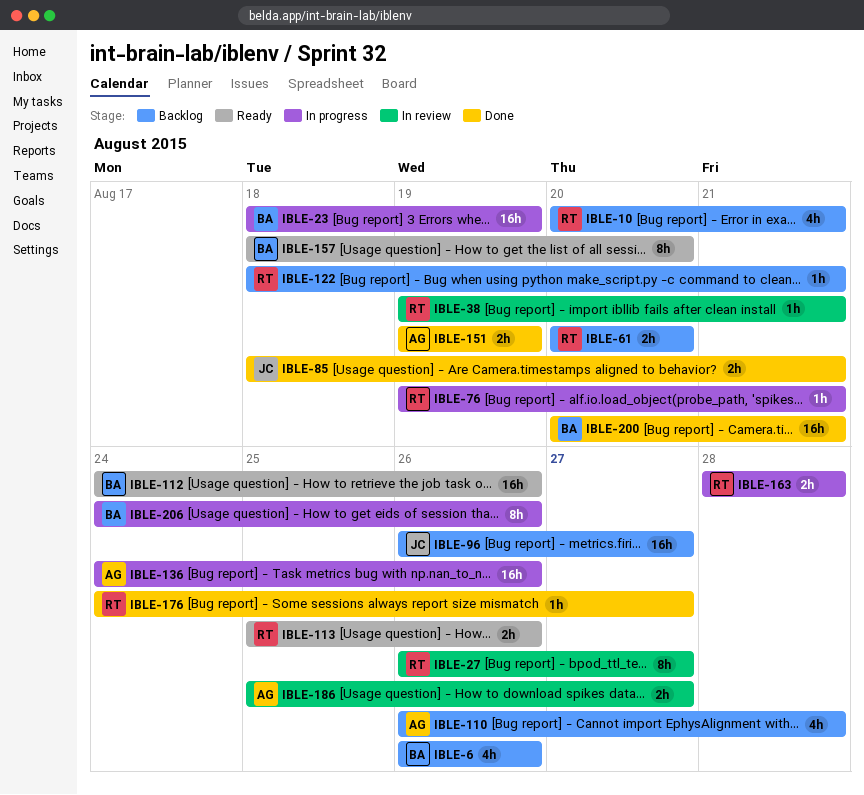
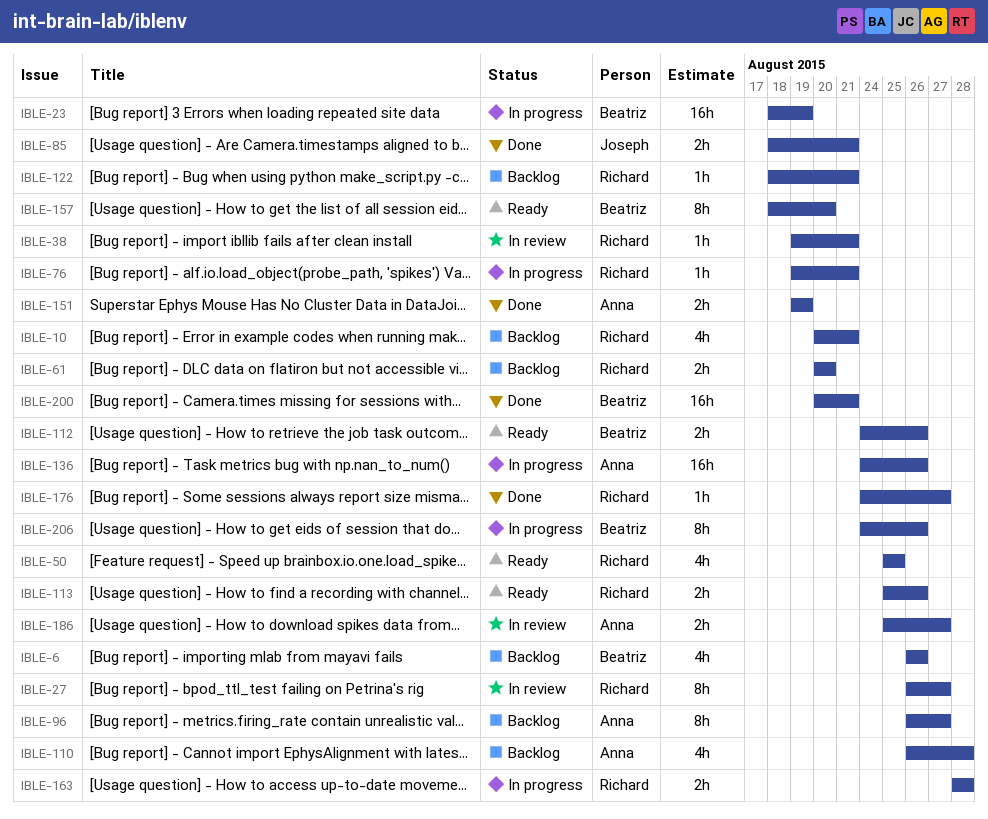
IBLE-50: none -> present
IBLE-96, owner: Joseph -> Anna
IBLE-96, estimate: 16h -> 8h
IBLE-112, estimate: 16h -> 2h

